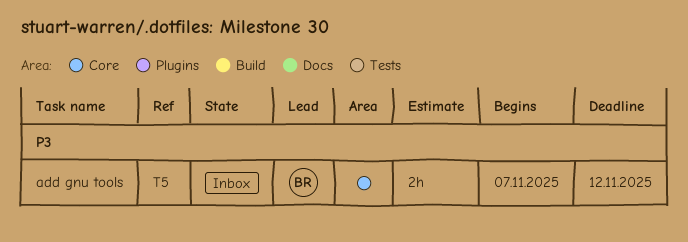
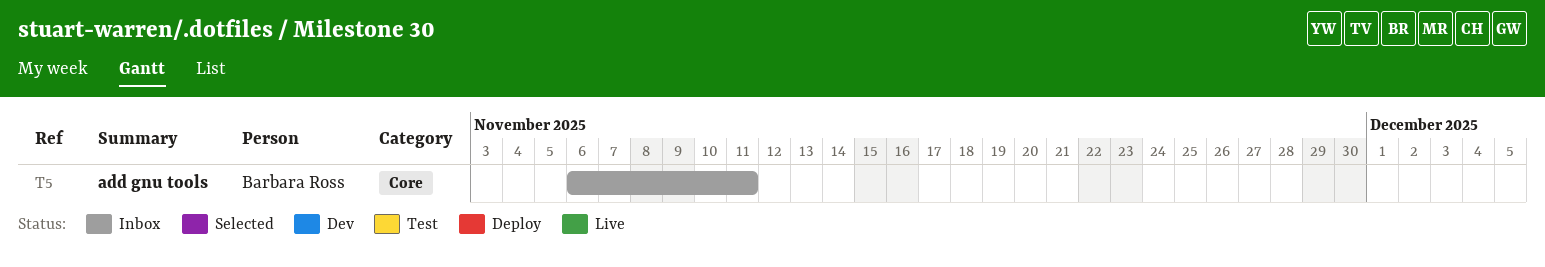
T5, start: Nov 7 -> Nov 6
T5, due: Nov 12 -> Nov 11

